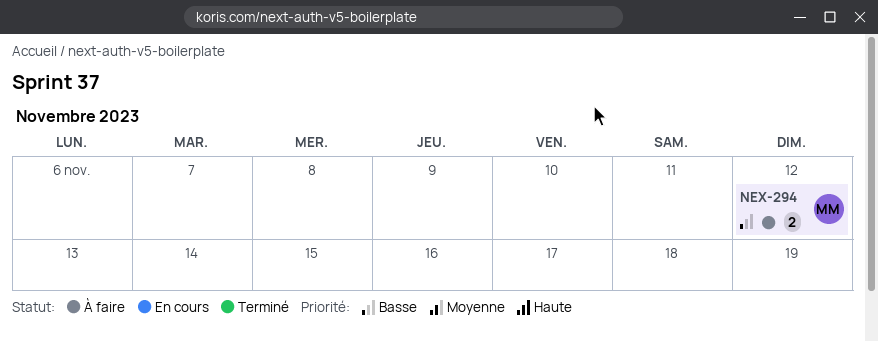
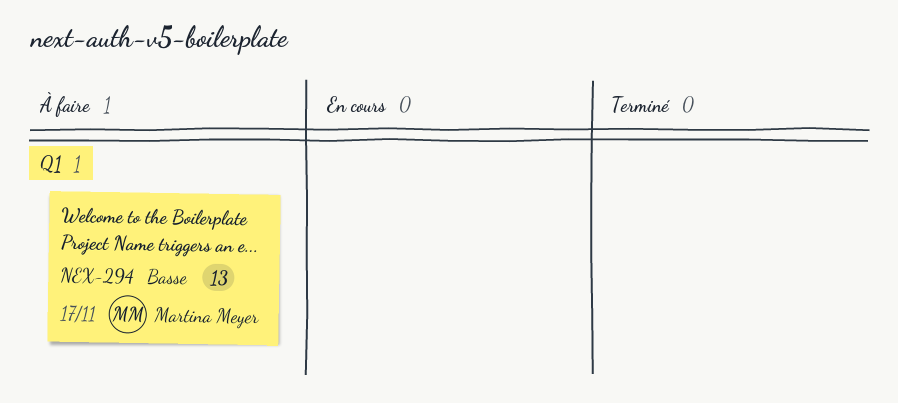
NEX-294, estimate: 2 -> 13
NEX-294, due: Nov 12 -> Nov 17

